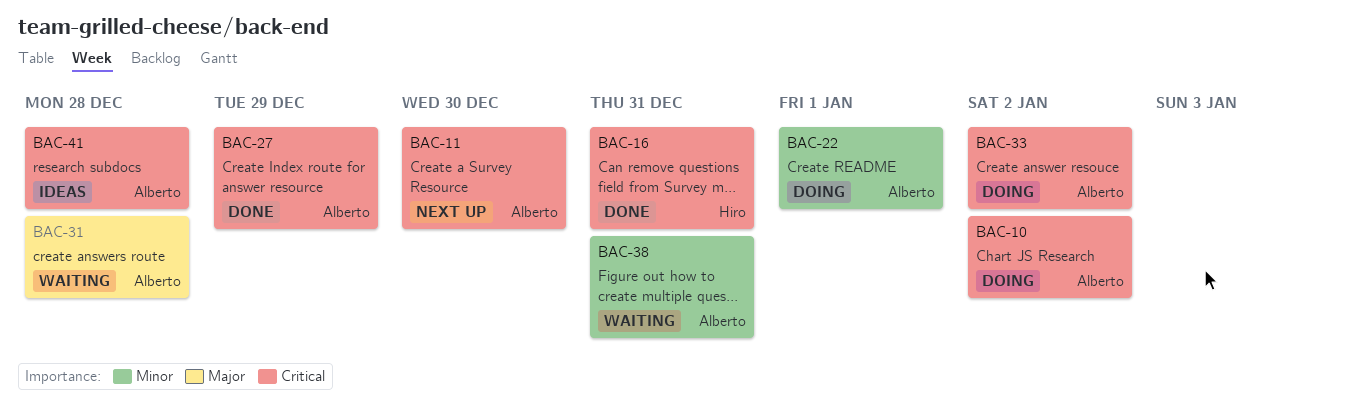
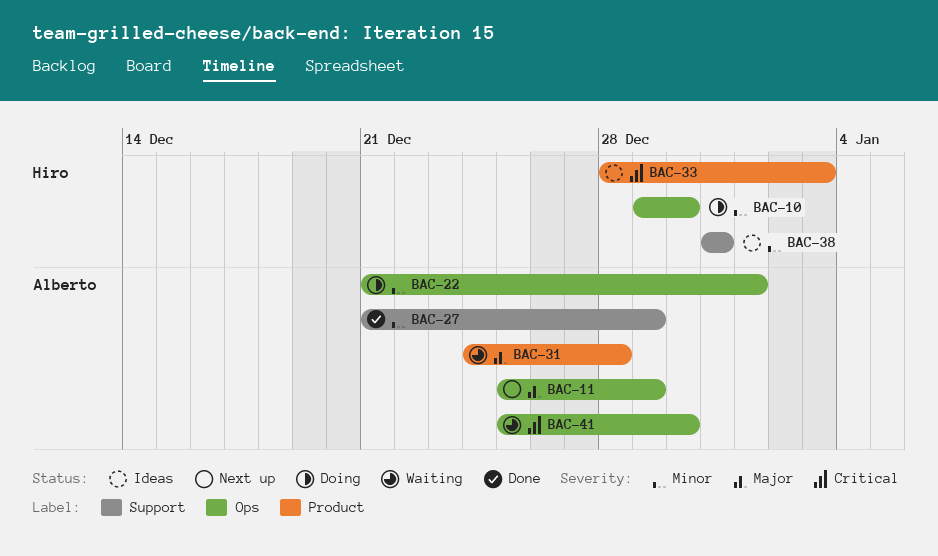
BAC-10, owner: Alberto -> Hiro
BAC-10, priority: Critical -> Minor
BAC-10, due: Jan 2 -> Dec 30
BAC-11, priority: Critical -> Major
BAC-11, due: Dec 30 -> Dec 29
BAC-16: present -> none
BAC-27, priority: Critical -> Minor
BAC-33, status: Doing -> Ideas
BAC-33, owner: Alberto -> Hiro
BAC-33, due: Jan 2 -> Jan 3
BAC-38, status: Waiting -> Ideas
BAC-38, owner: Alberto -> Hiro
BAC-41, status: Ideas -> Waiting
BAC-41, due: Dec 28 -> Dec 30

